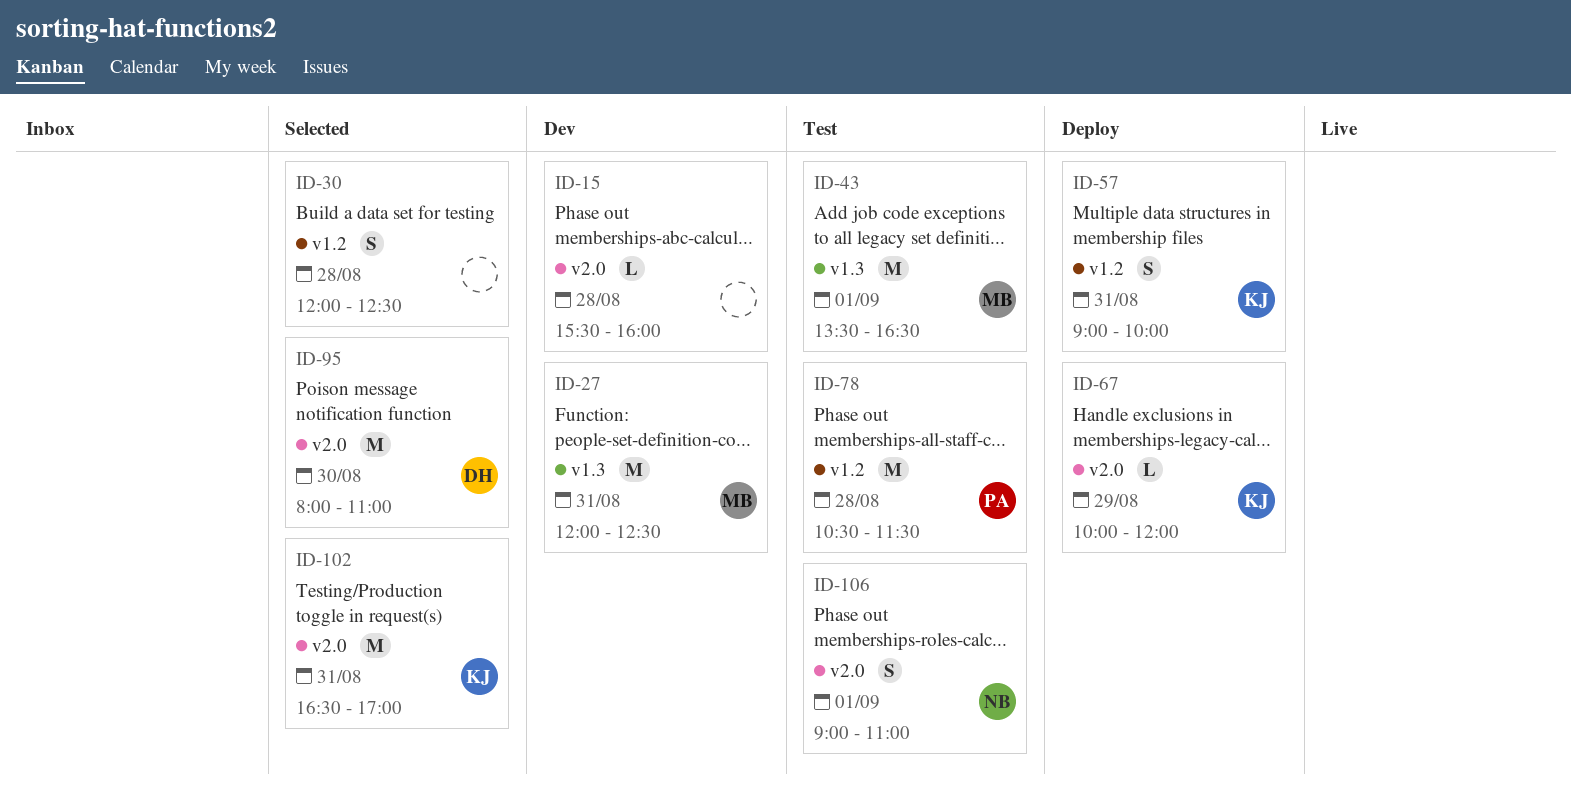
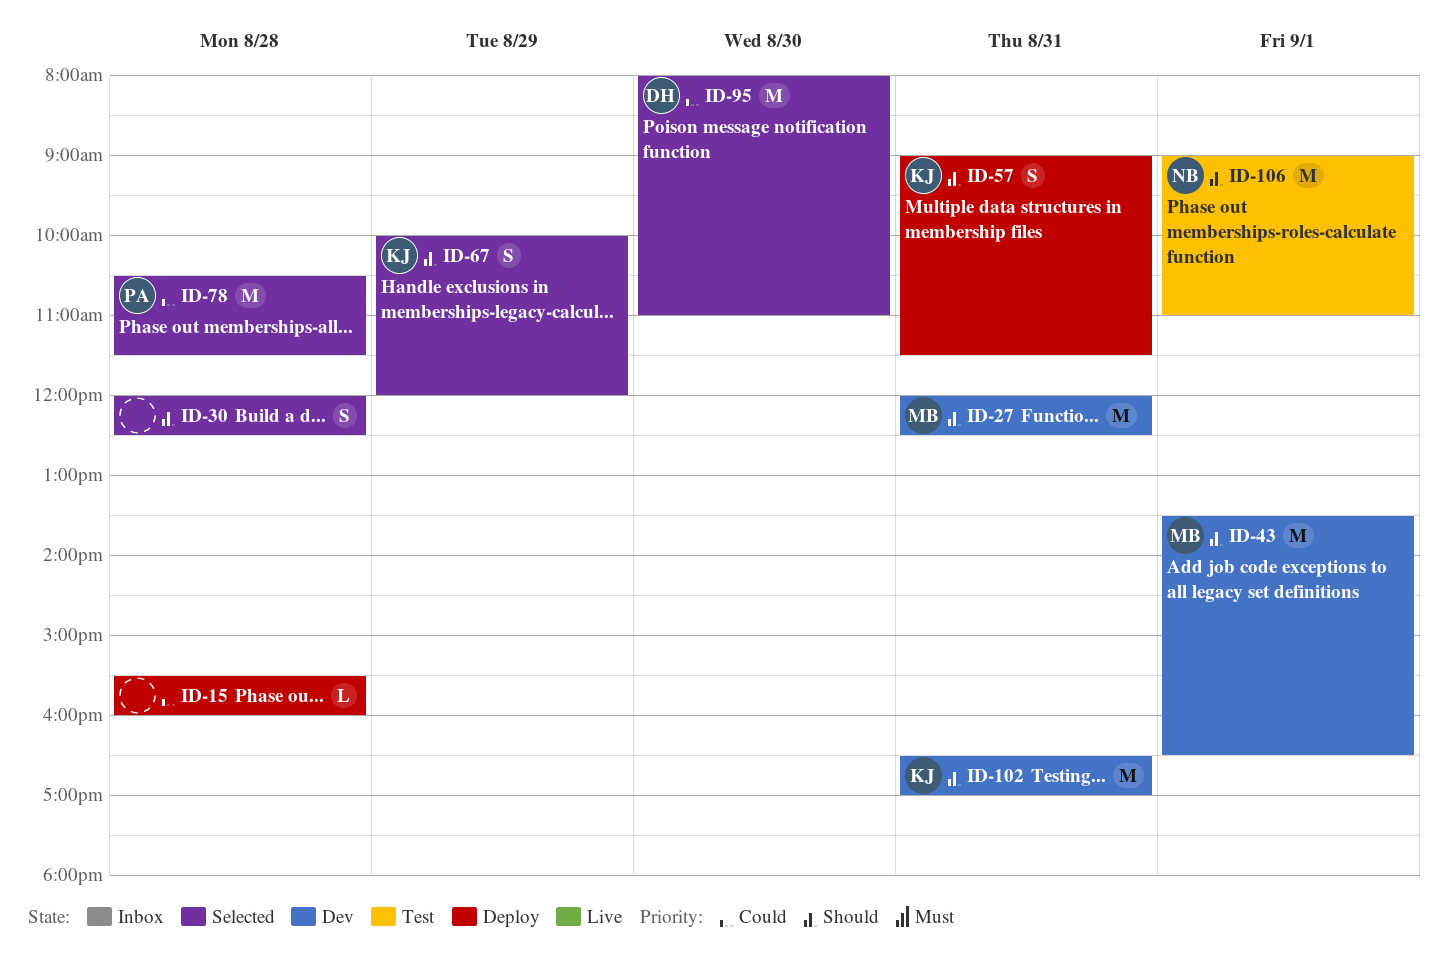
ID-15, status: Dev -> Deploy
ID-43, status: Test -> Dev
ID-57, ends: 10:00 -> 11:30
ID-67, status: Deploy -> Selected
ID-67, estimate: L -> S
ID-78, status: Test -> Selected
ID-102, status: Selected -> Dev
ID-106, estimate: S -> M

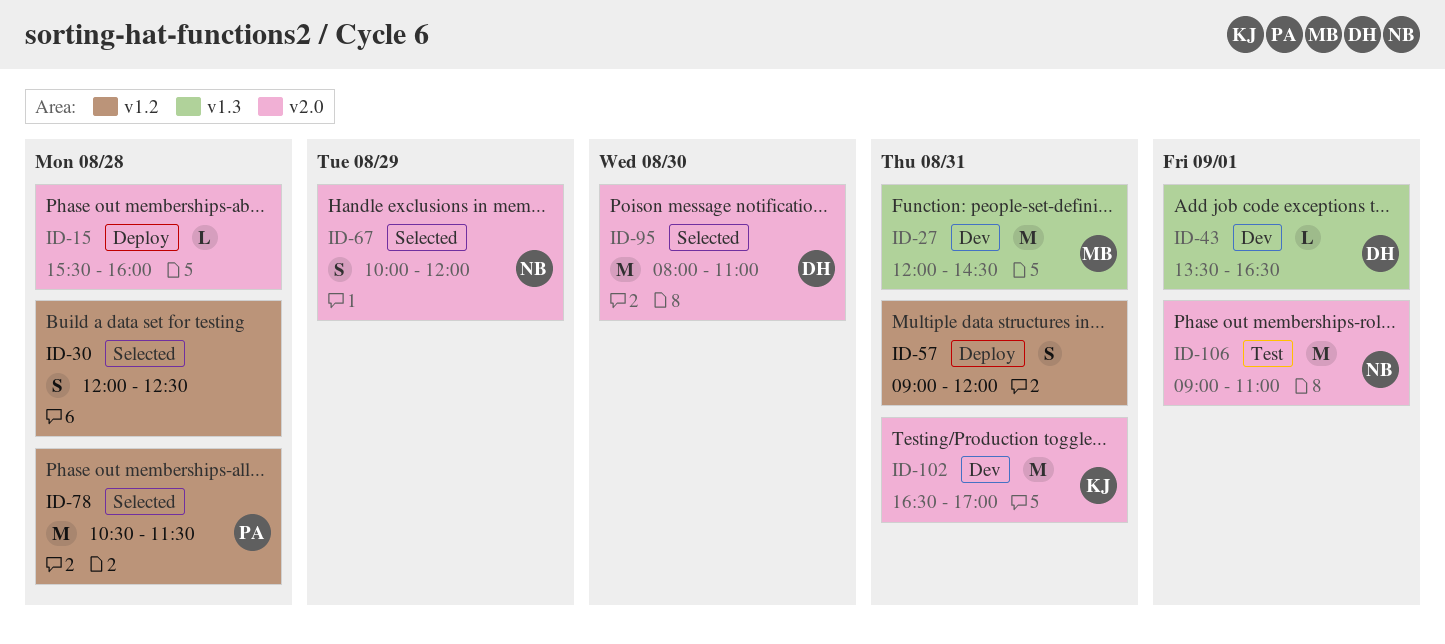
ID-27, ends: 12:30 -> 14:30
ID-43, owner: MB -> DH
ID-43, estimate: M -> L
ID-57, owner: KJ -> none
ID-57, ends: 11:30 -> 12:00
ID-67, owner: KJ -> NB

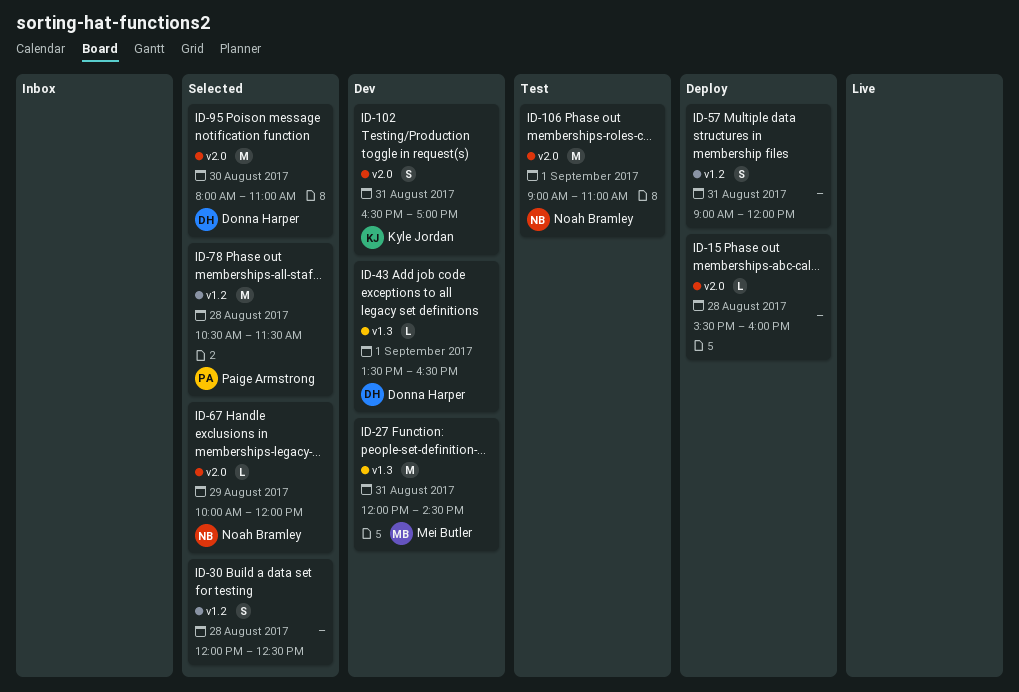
ID-67, estimate: S -> L
ID-102, estimate: M -> S

